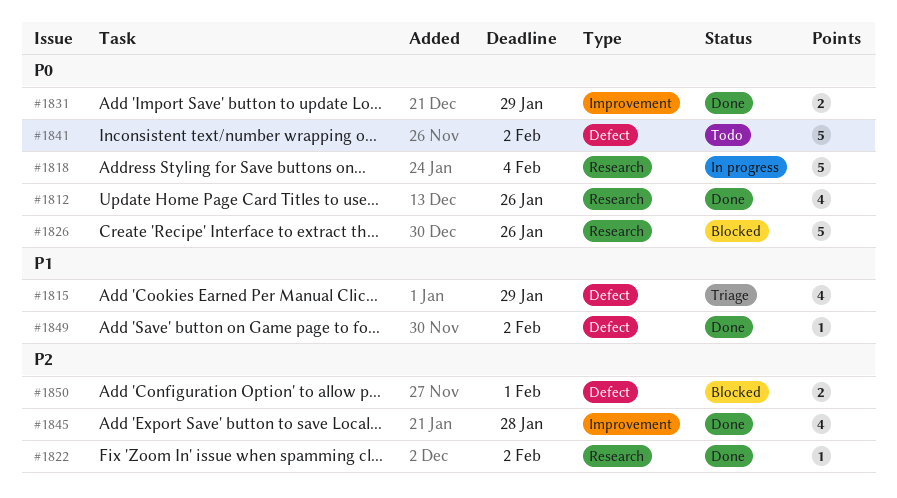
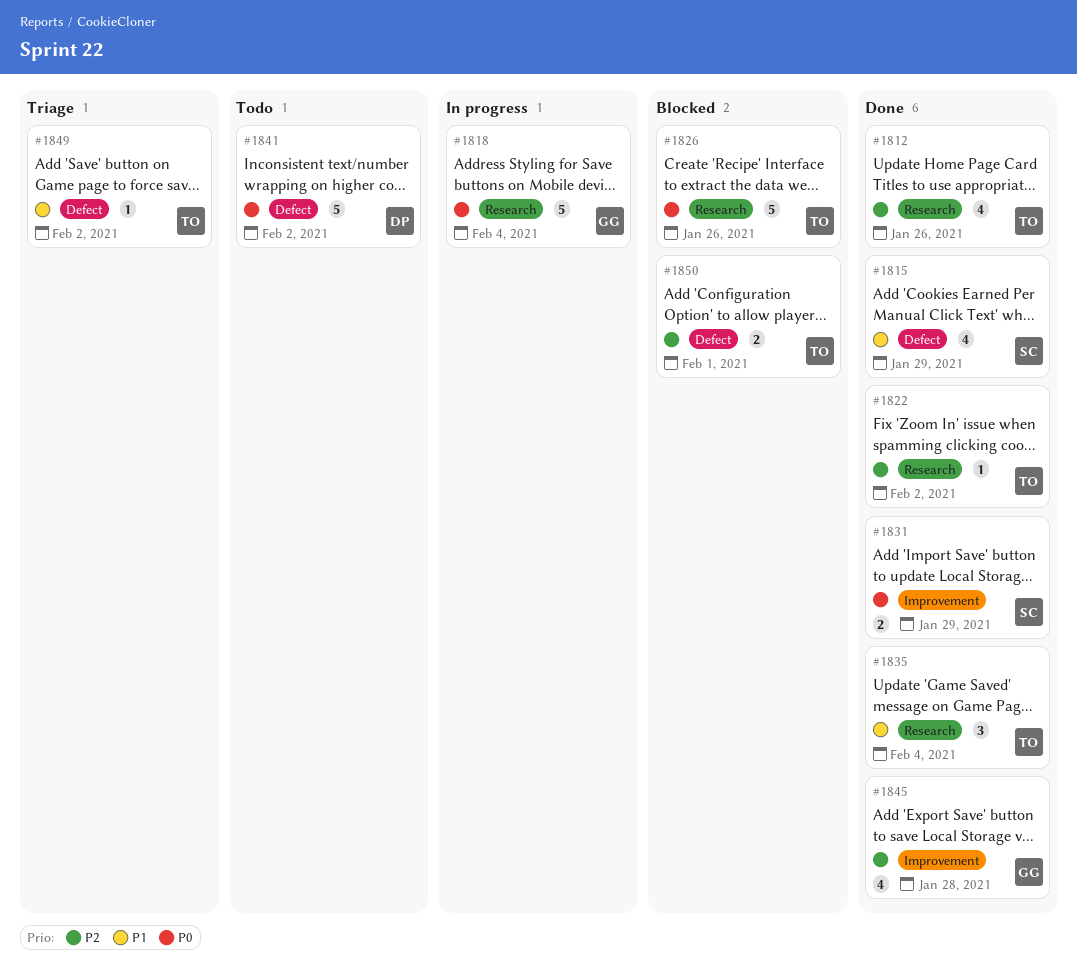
#1812, priority: P0 -> P2
#1815, status: Triage -> Done
#1835: none -> present
#1849, status: Done -> Triage

